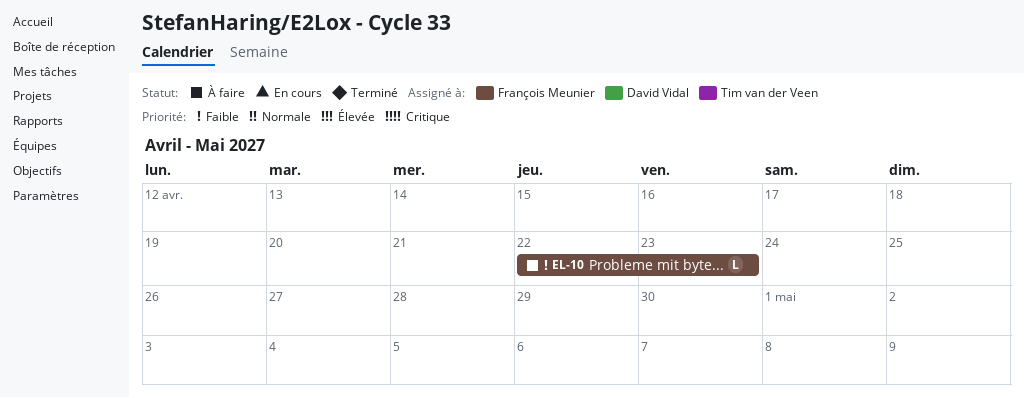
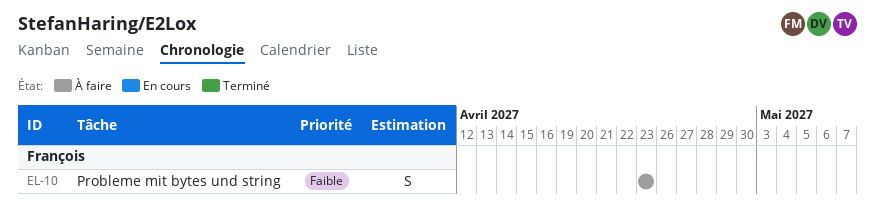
EL-10, estimate: L -> S
EL-10, start: Apr 22 -> Apr 23

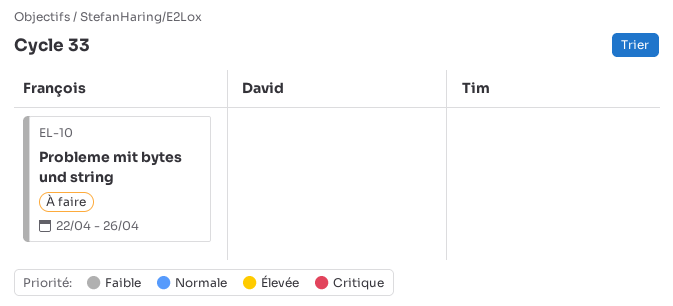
EL-10, start: Apr 23 -> Apr 22
EL-10, due: Apr 23 -> Apr 26

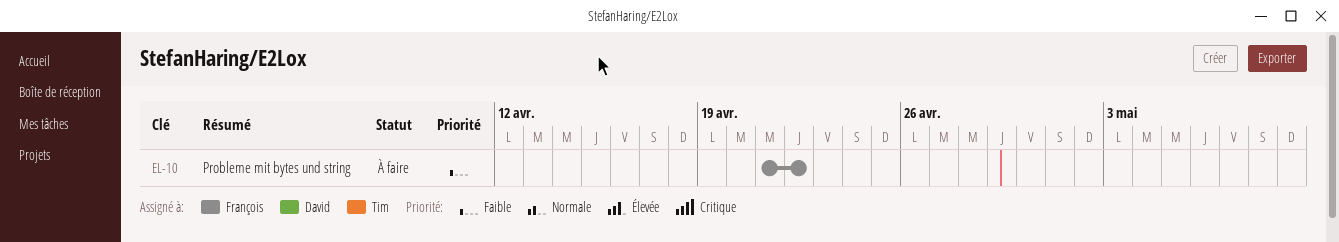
EL-10, start: Apr 22 -> Apr 21
EL-10, due: Apr 26 -> Apr 22

